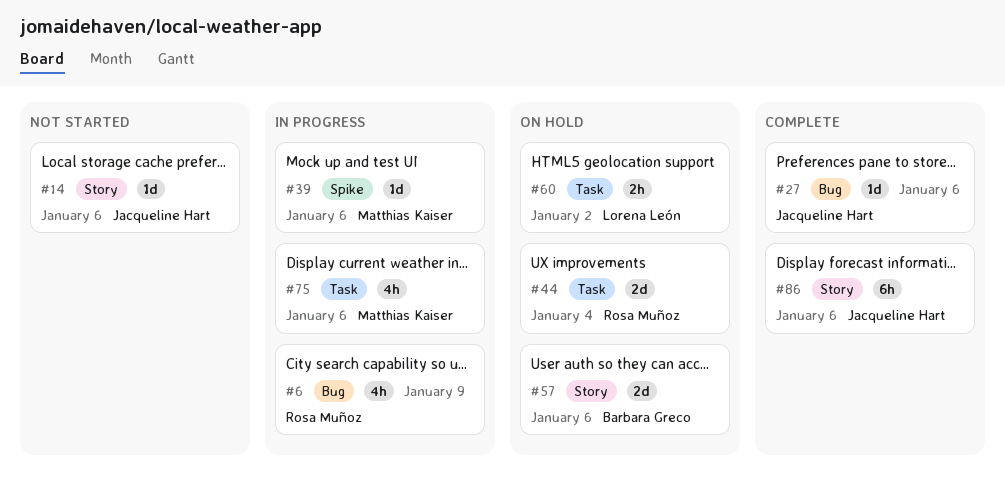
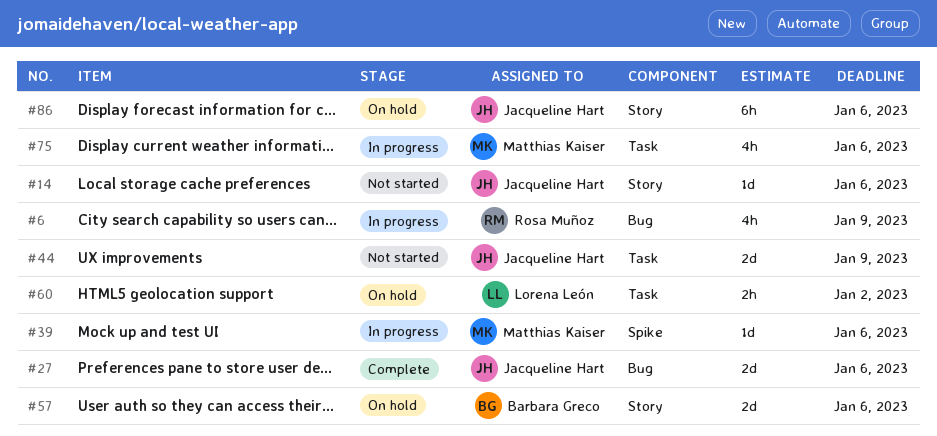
#27, estimate: 1d -> 2d
#44, status: On hold -> Not started
#44, owner: Rosa Muñoz -> Jacqueline Hart
#44, due: Jan 4 -> Jan 9
#86, status: Complete -> On hold

